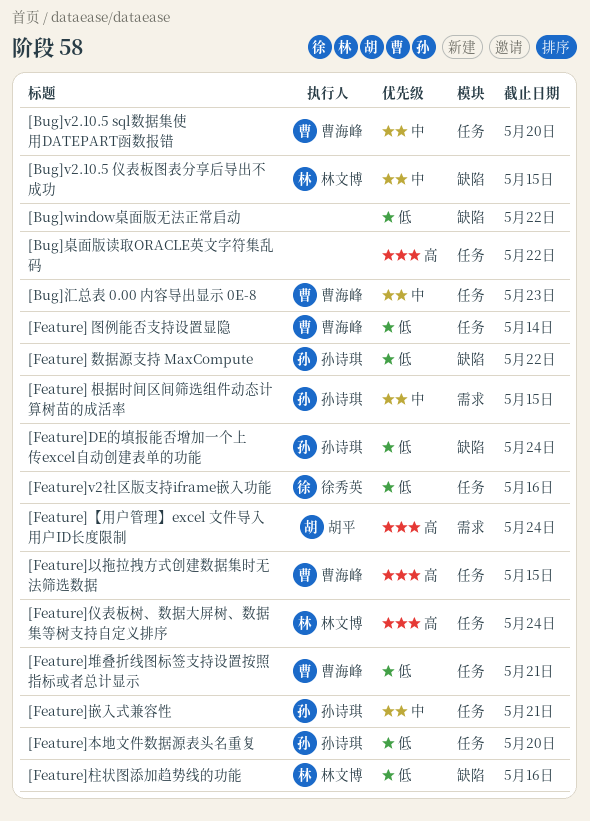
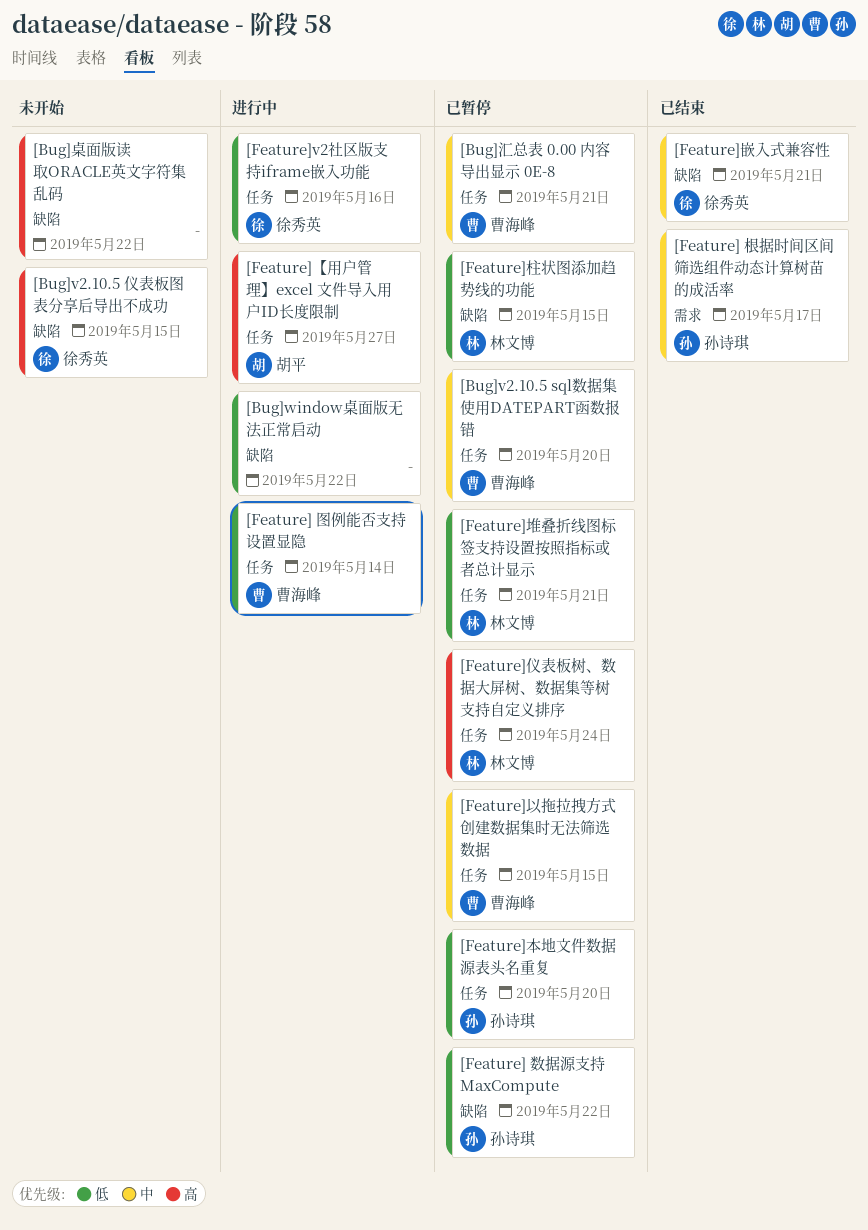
[Bug]v2.10.5 仪表板图表分享后导出不成功, owner: 林文博 -> 徐秀英
[Bug]v2.10.5 仪表板图表分享后导出不成功, priority: 中 -> 高
[Bug]桌面版读取ORACLE英文字符集乱码, label: 任务 -> 缺陷
[Bug]汇总表 0.00 内容导出显示 0E-8, due: May 23 -> May 21
[Feature] 根据时间区间筛选组件动态计算树苗的成活率, due: May 15 -> May 17
[Feature]DE的填报能否增加一个上传excel自动创建表单的功能: present -> none
[Feature]【用户管理】excel 文件导入用户ID长度限制, label: 需求 -> 任务
[Feature]【用户管理】excel 文件导入用户ID长度限制, due: May 24 -> May 27
[Feature]以拖拉拽方式创建数据集时无法筛选数据, priority: 高 -> 中
[Feature]堆叠折线图标签支持设置按照指标或者总计显示, owner: 曹海峰 -> 林文博
[Feature]嵌入式兼容性, owner: 孙诗琪 -> 徐秀英
[Feature]嵌入式兼容性, label: 任务 -> 缺陷
[Feature]柱状图添加趋势线的功能, due: May 16 -> May 15

